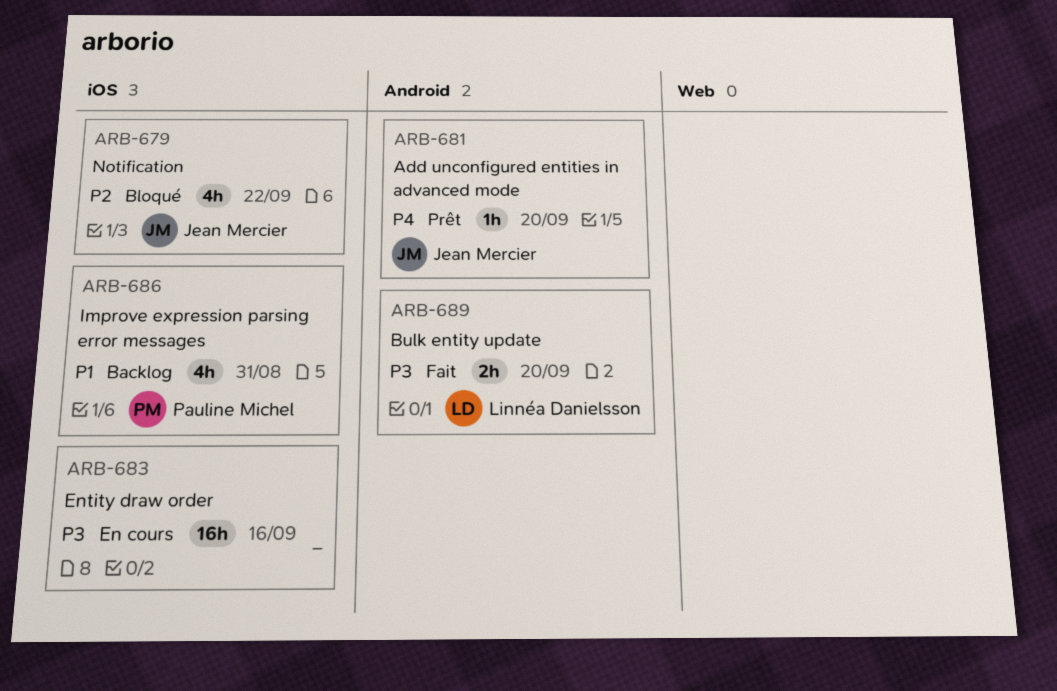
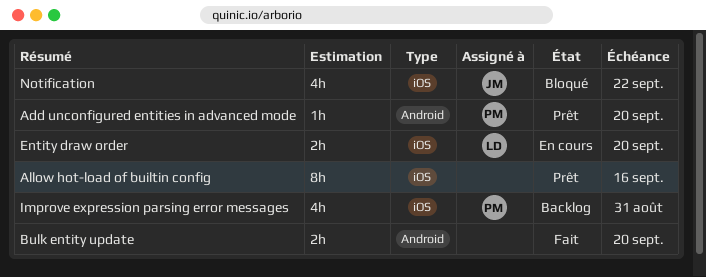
Add unconfigured entities in advanced mode, owner: Jean Mercier -> Pauline Michel
Allow hot-load of builtin config: none -> present
Bulk entity update, owner: Linnéa Danielsson -> none
Entity draw order, owner: none -> Linnéa Danielsson
Entity draw order, estimate: 16h -> 2h
Entity draw order, due: Sep 16 -> Sep 20

